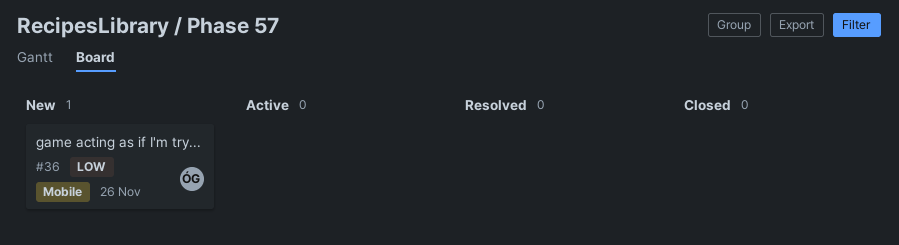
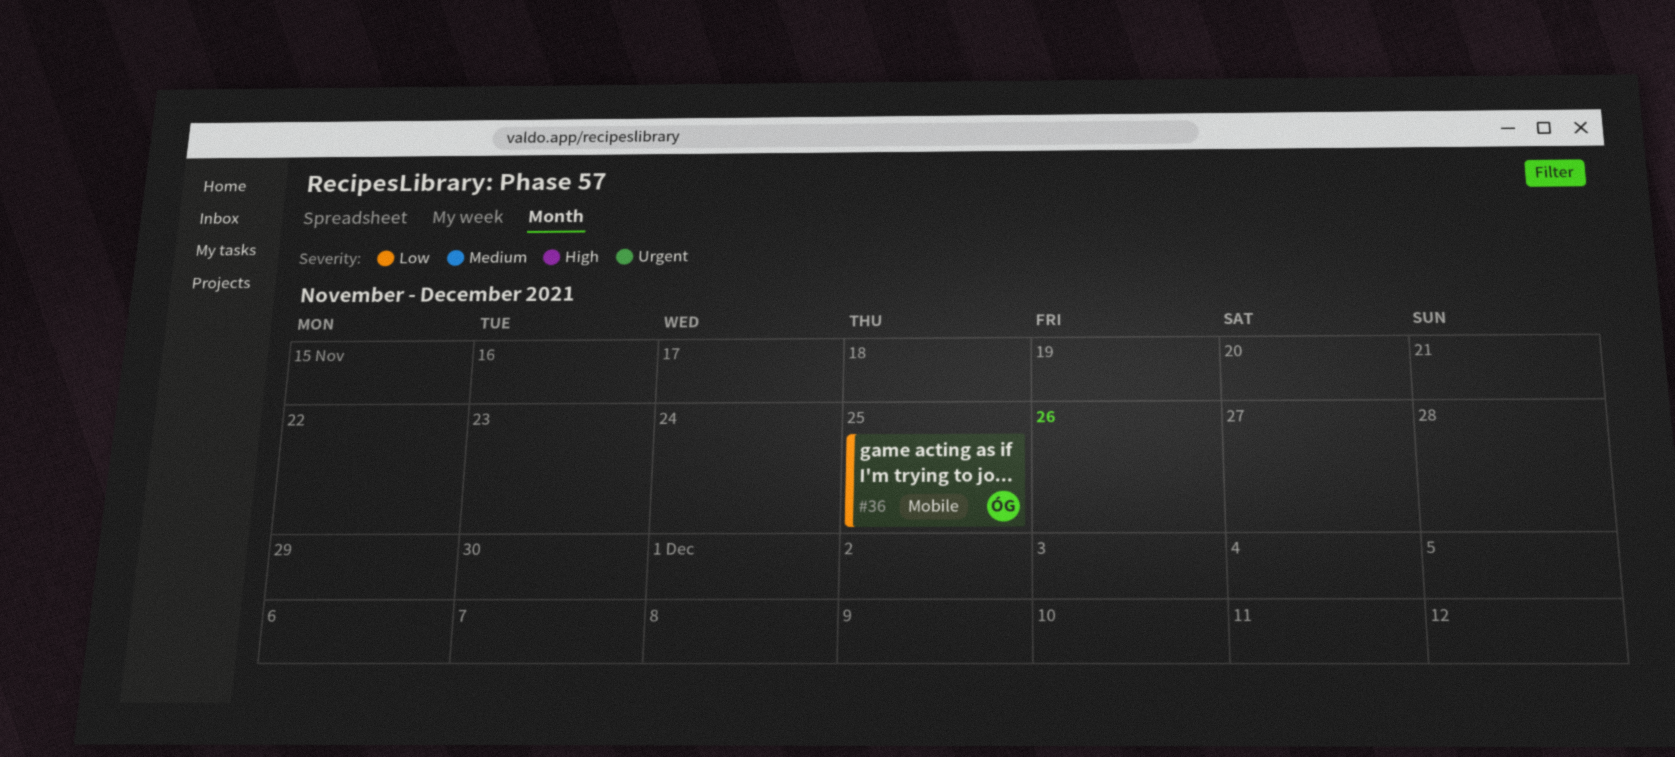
#36, due: Nov 26 -> Nov 25

